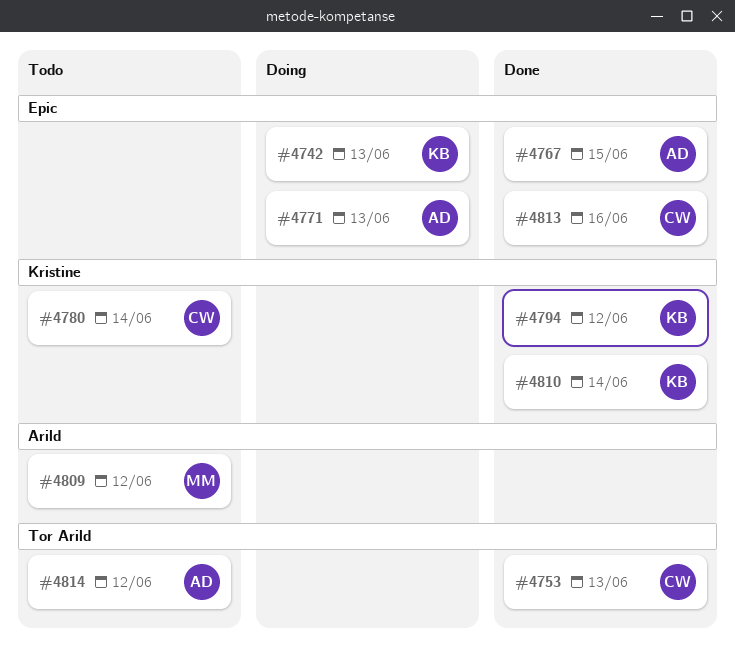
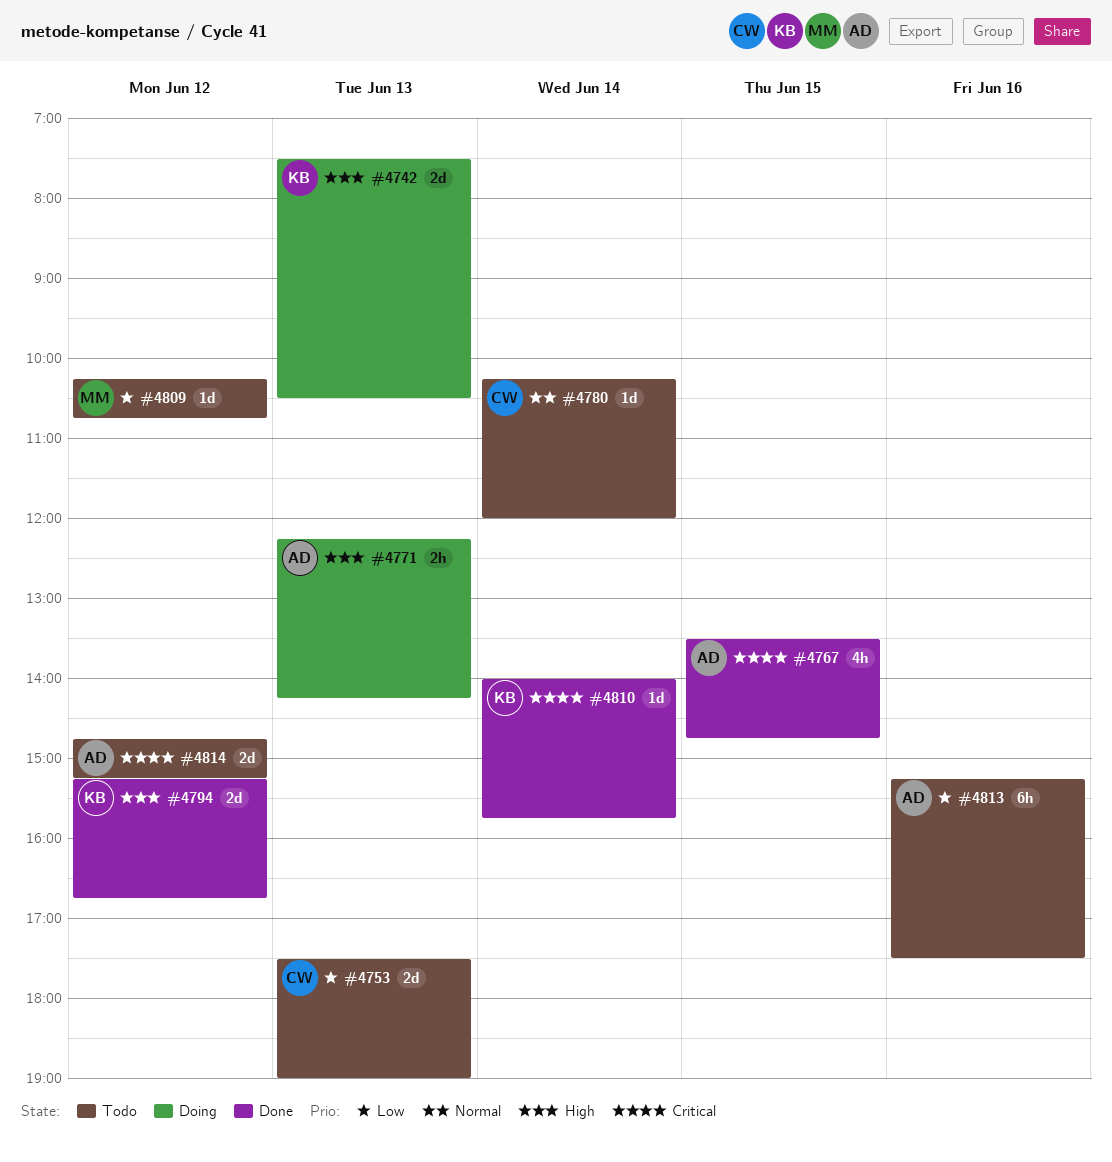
#4753, status: Done -> Todo
#4813, status: Done -> Todo
#4813, owner: CW -> AD

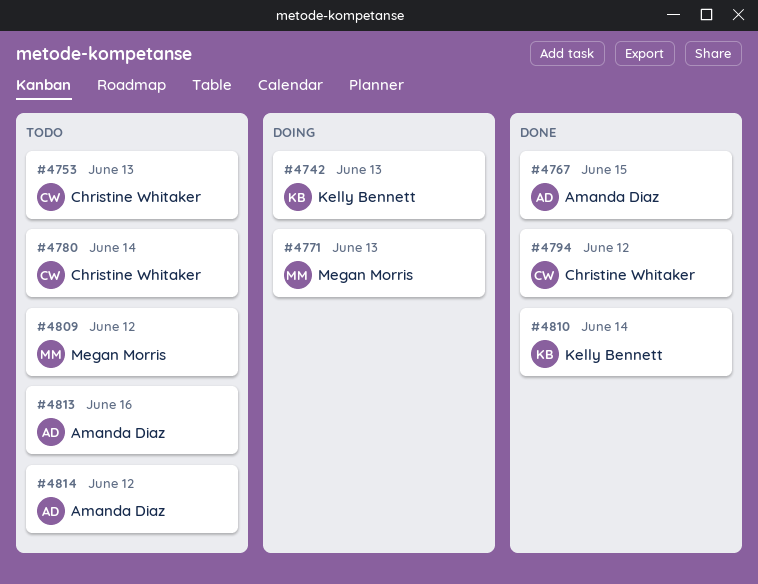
#4771, owner: Amanda Diaz -> Megan Morris
#4794, owner: Kelly Bennett -> Christine Whitaker

